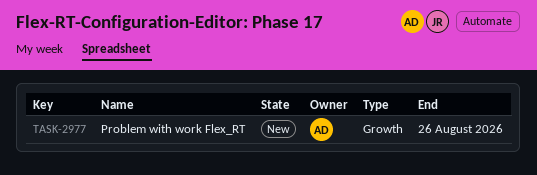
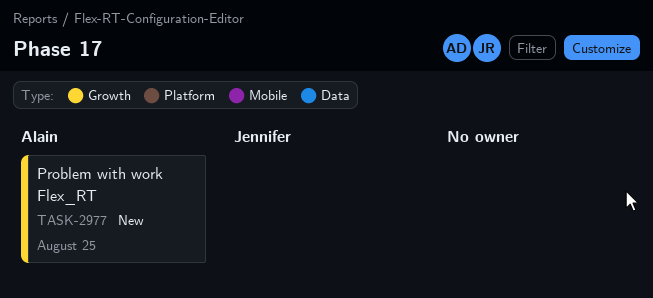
TASK-2977, due: Aug 26 -> Aug 25

